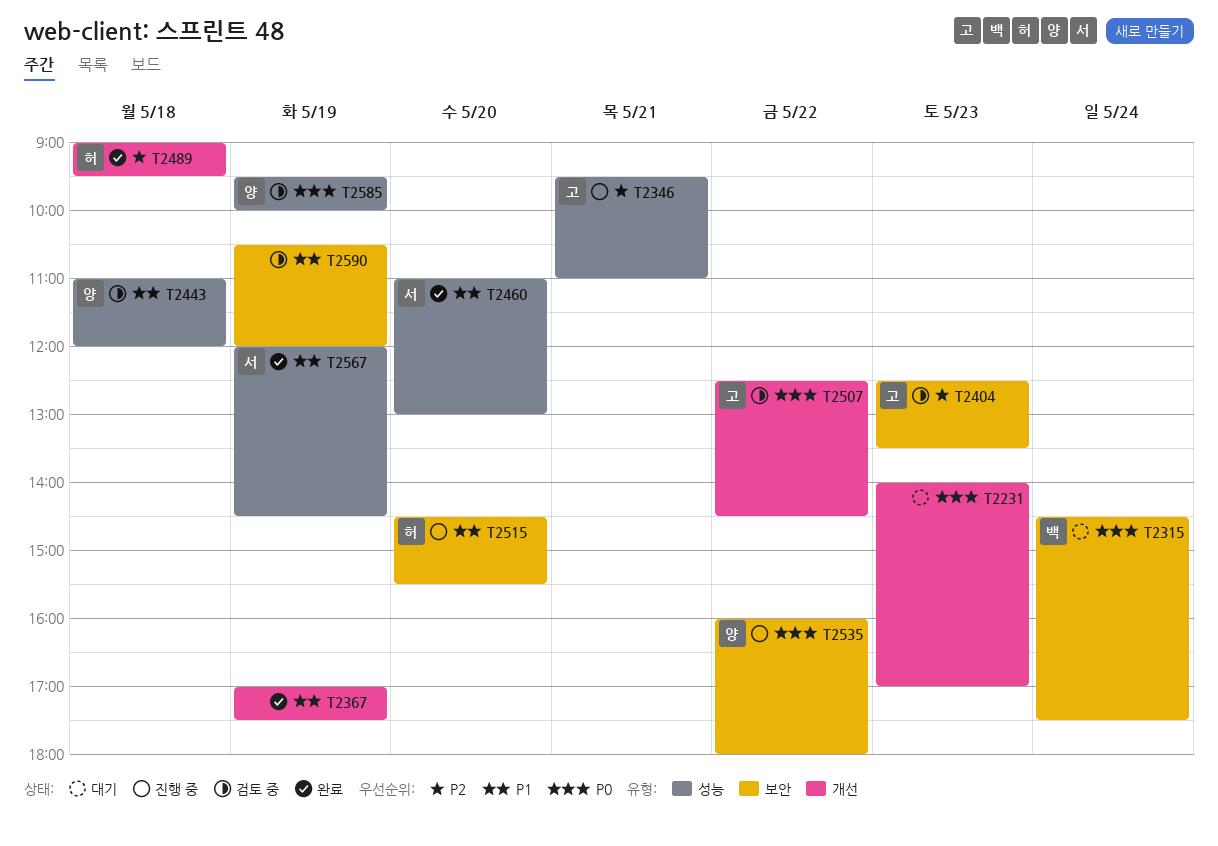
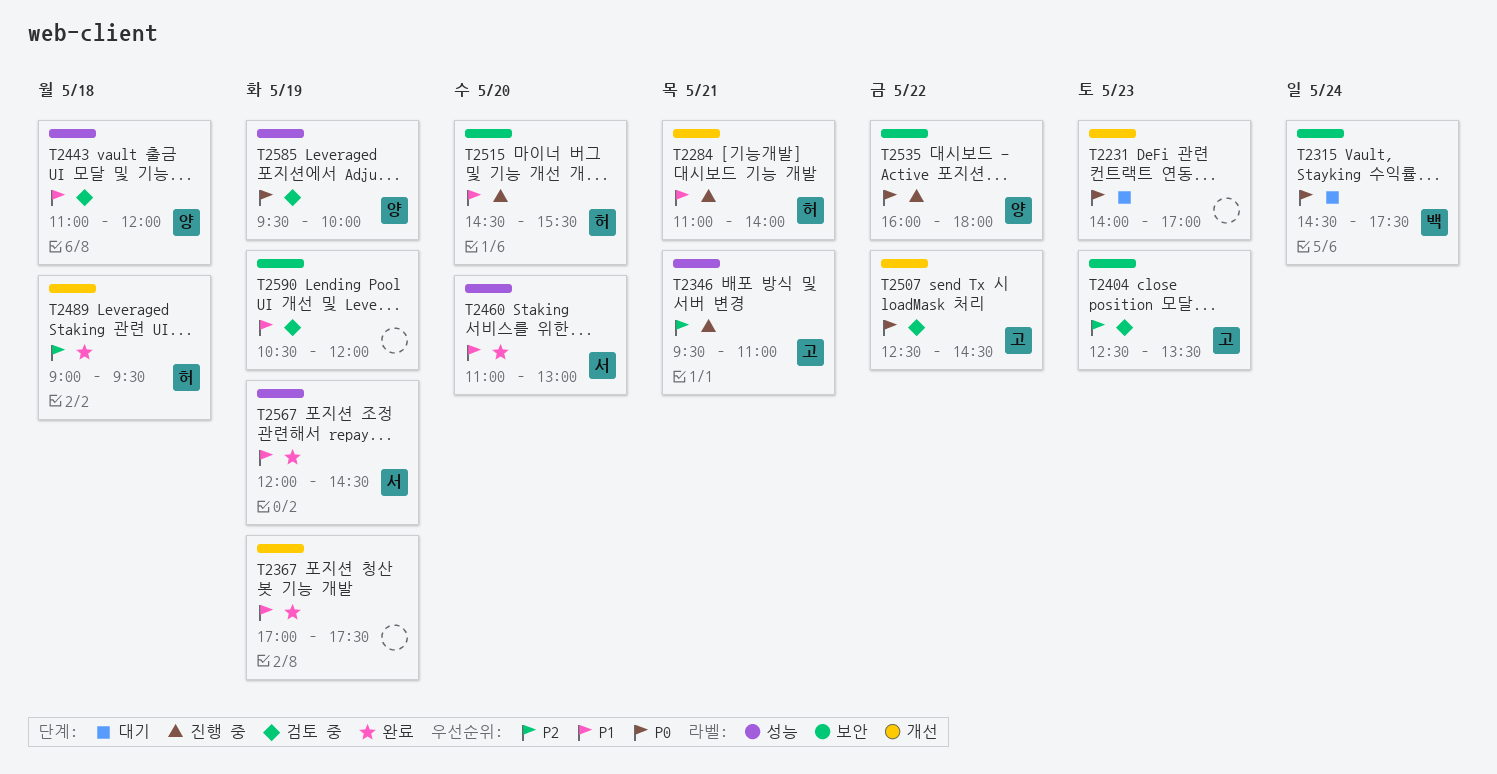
T2284: none -> present

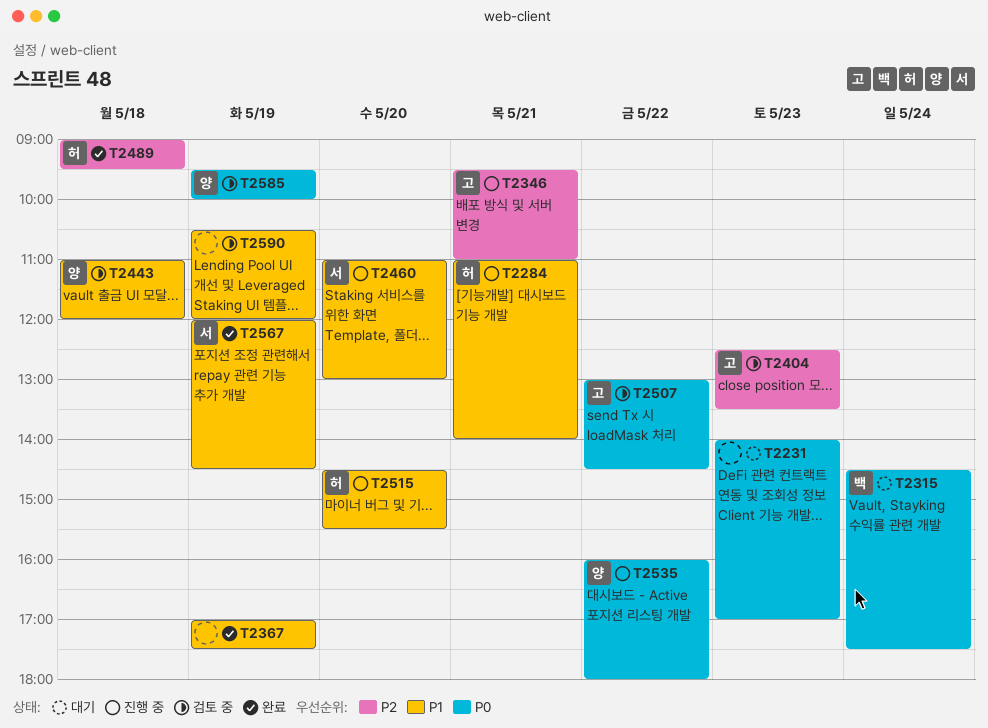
T2460, status: 완료 -> 진행 중
T2507, begins: 12:30 -> 13:00

